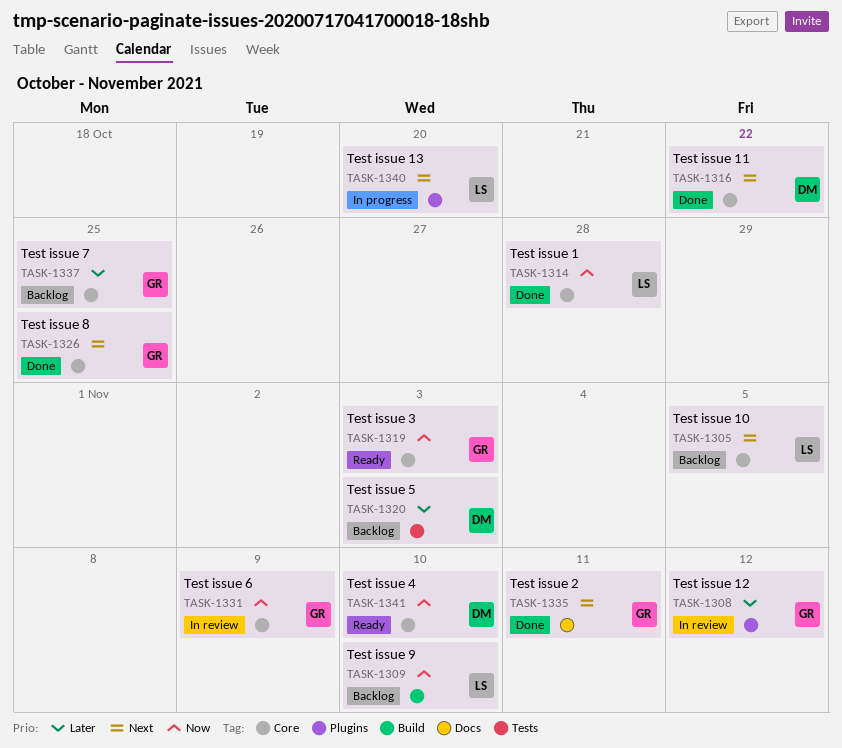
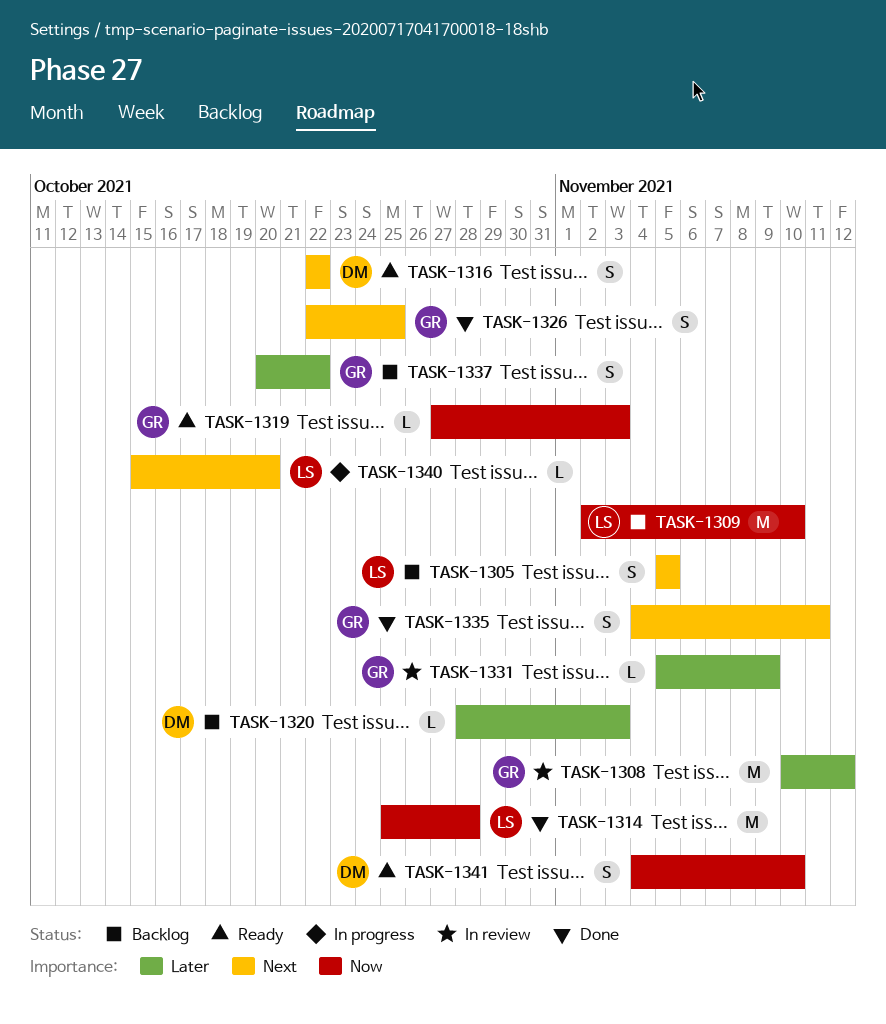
TASK-1316, status: Done -> Ready
TASK-1331, priority: Now -> Later
TASK-1337, due: Oct 25 -> Oct 22

